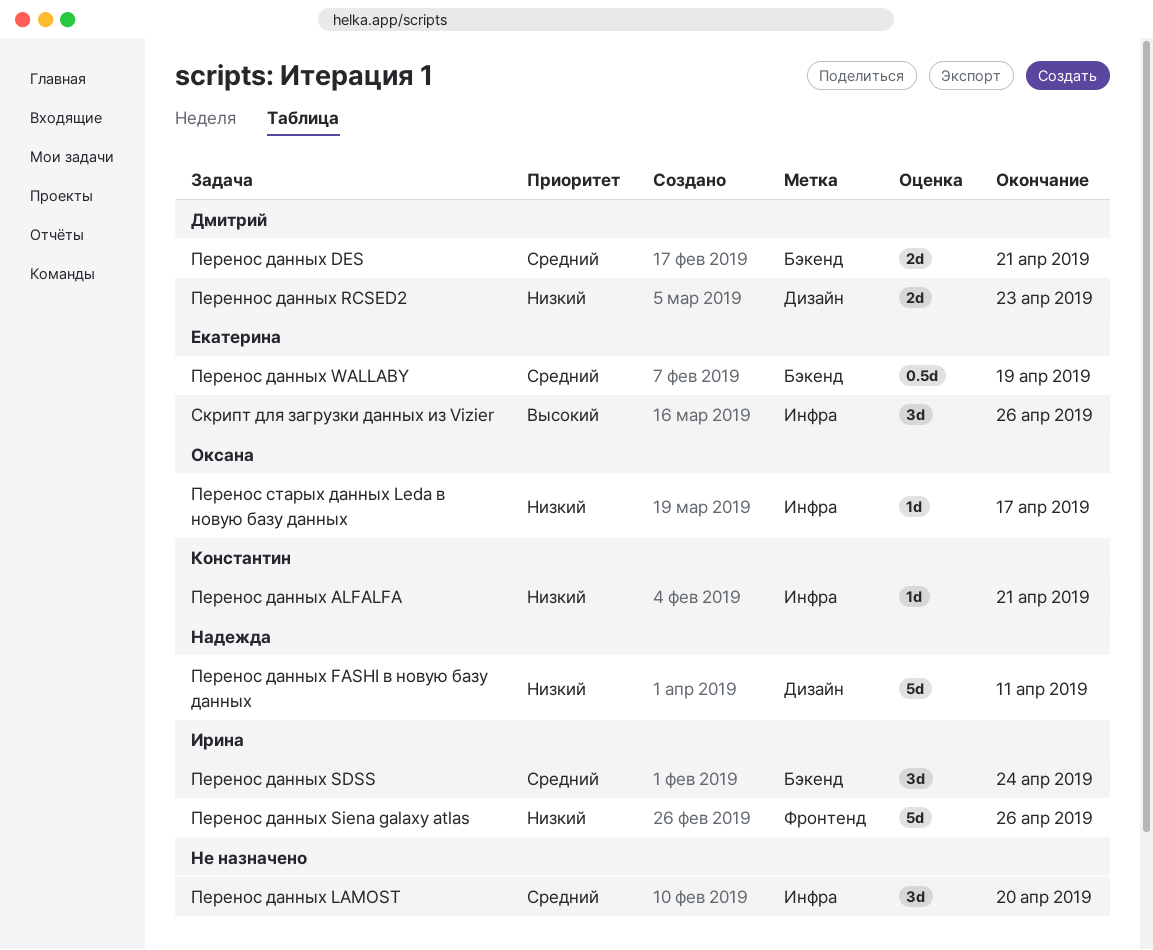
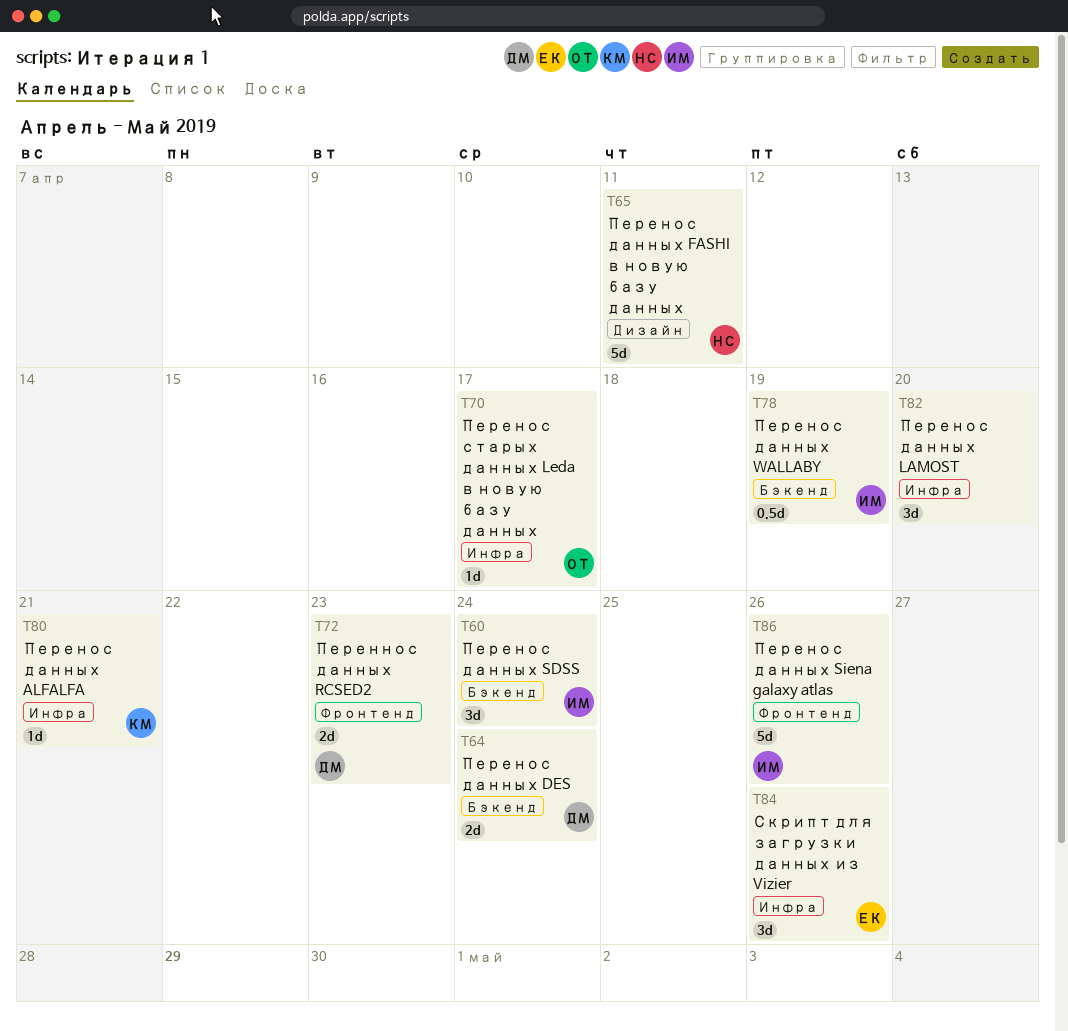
Переннос данных RCSED2, label: Дизайн -> Фронтенд
Перенос данных DES, due: Apr 21 -> Apr 24
Перенос данных WALLABY, owner: Екатерина -> Ирина

